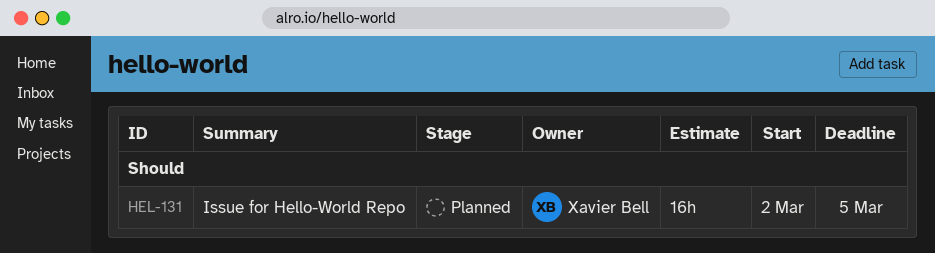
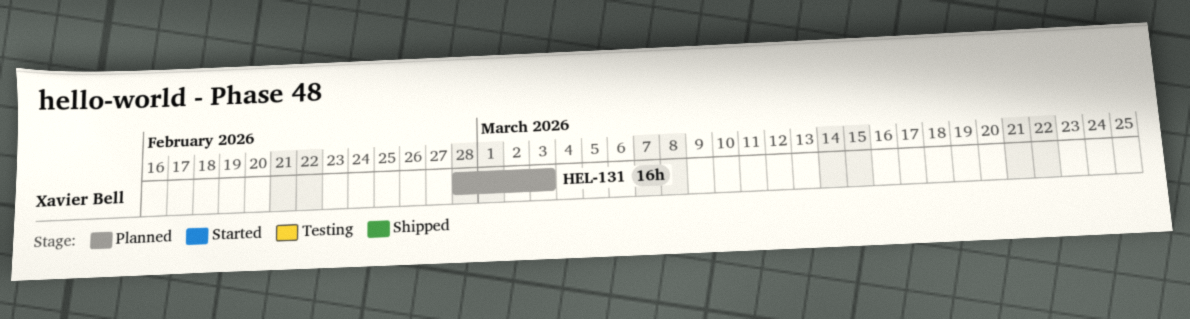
HEL-131, start: Mar 2 -> Feb 28
HEL-131, due: Mar 5 -> Mar 3

